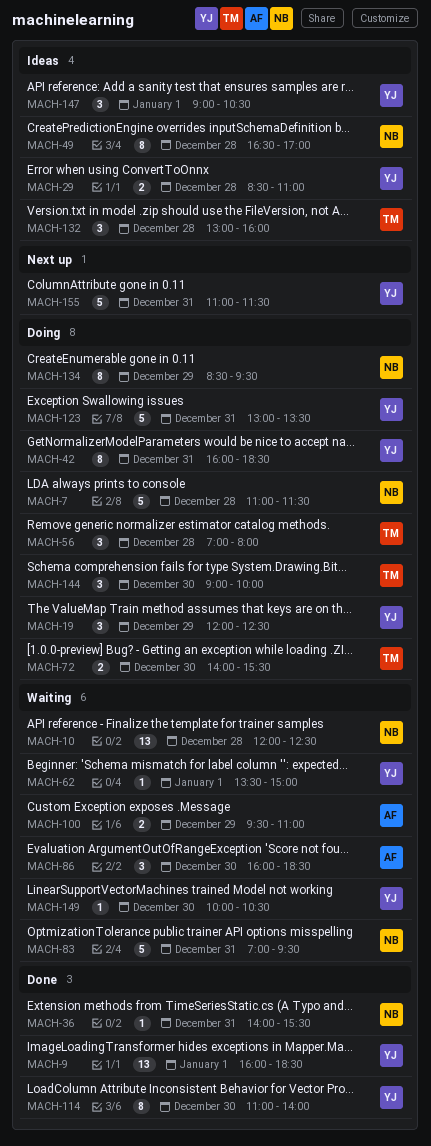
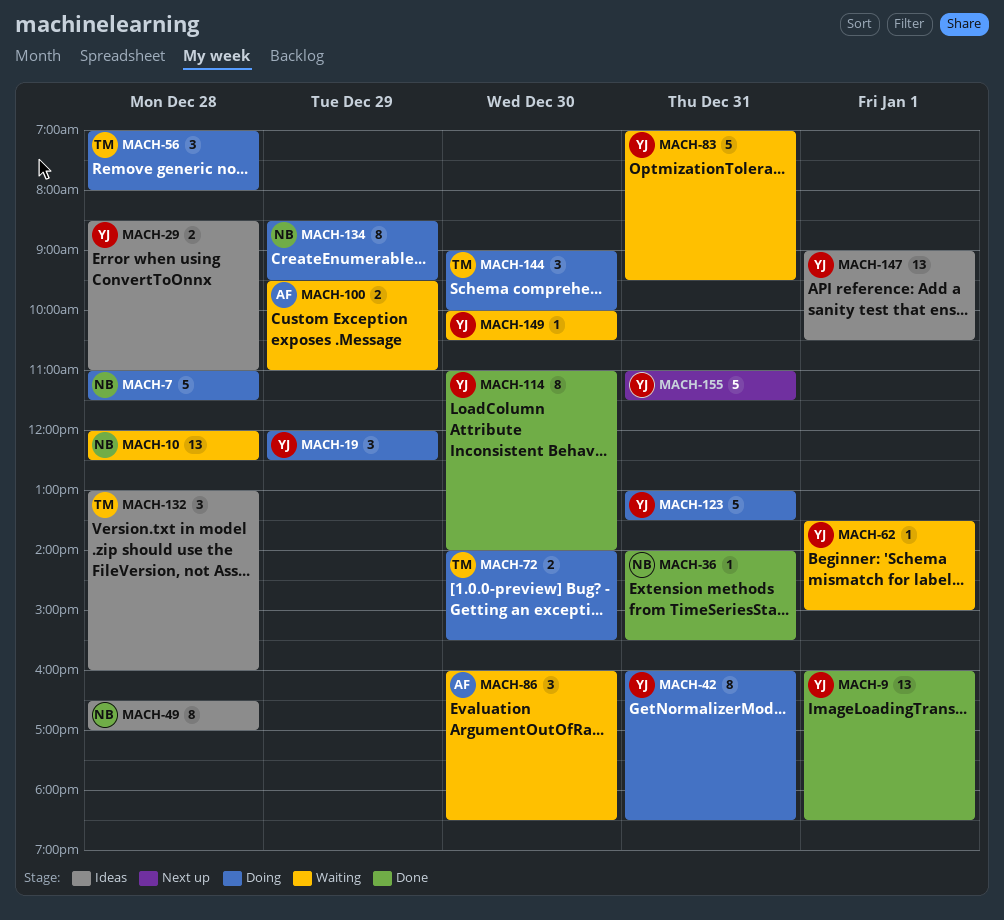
MACH-83, owner: NB -> YJ
MACH-147, estimate: 3 -> 13

